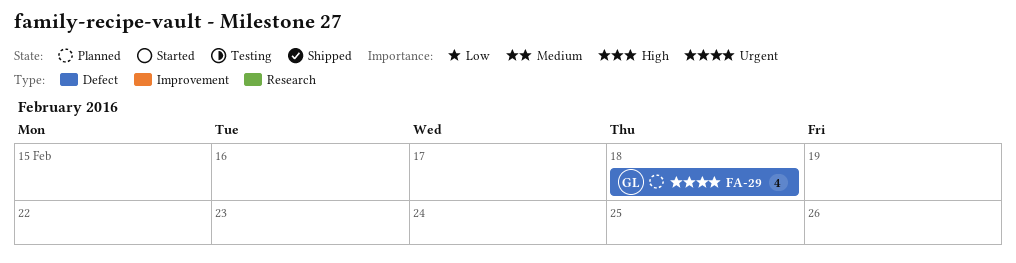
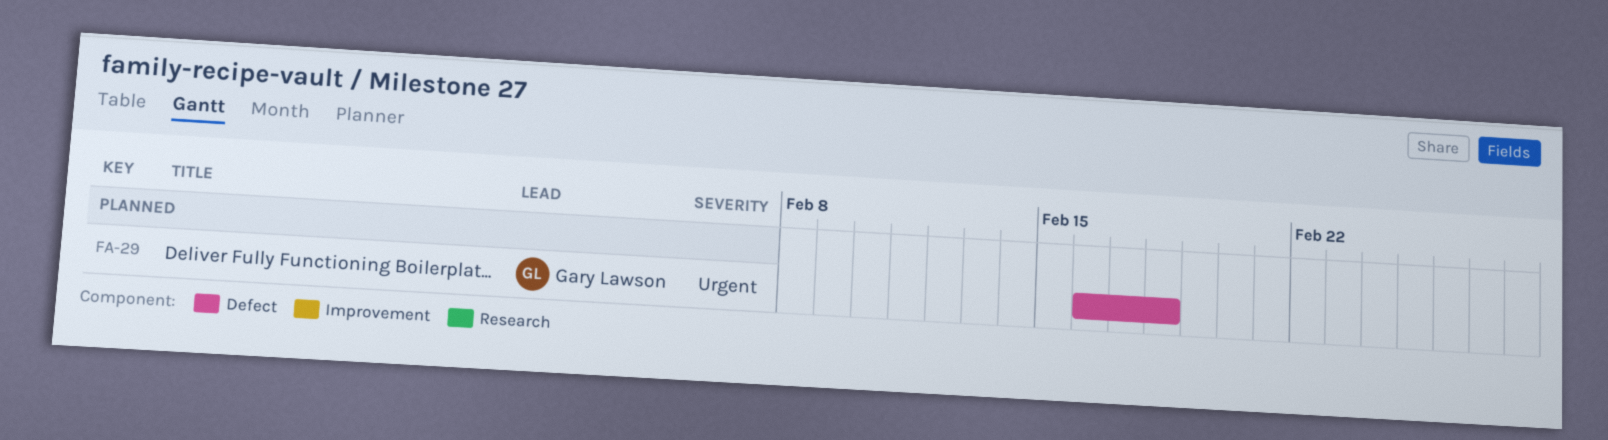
FA-29, start: Feb 18 -> Feb 16

